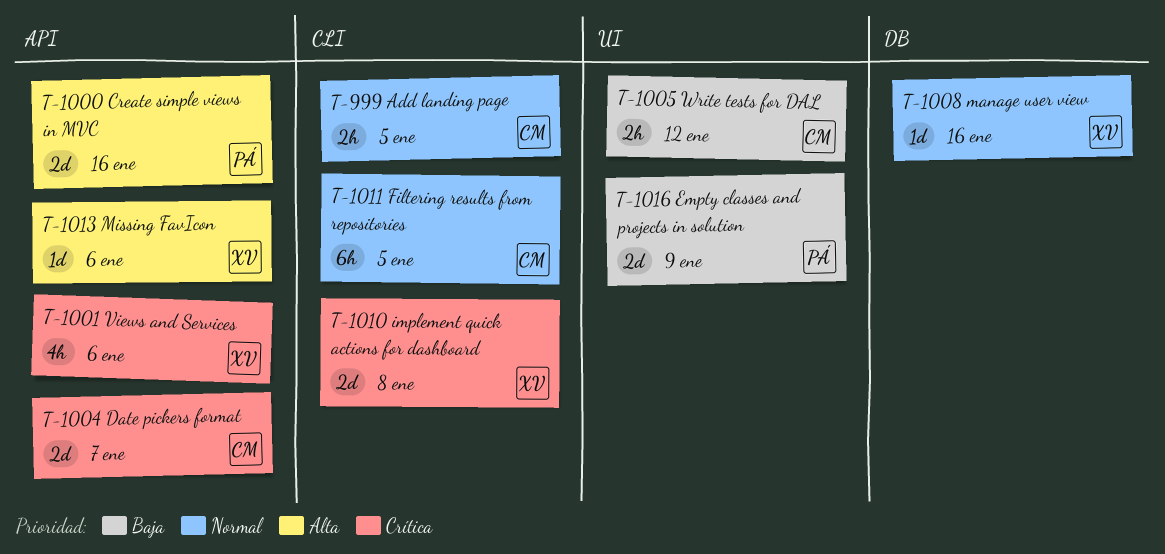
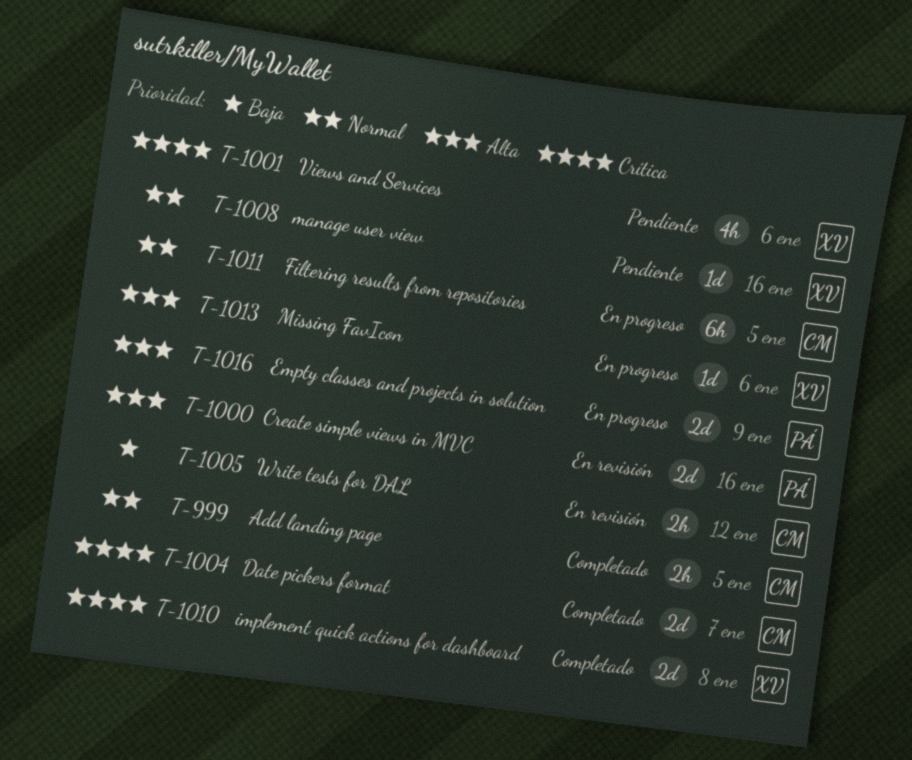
T-1016, priority: Baja -> Alta

